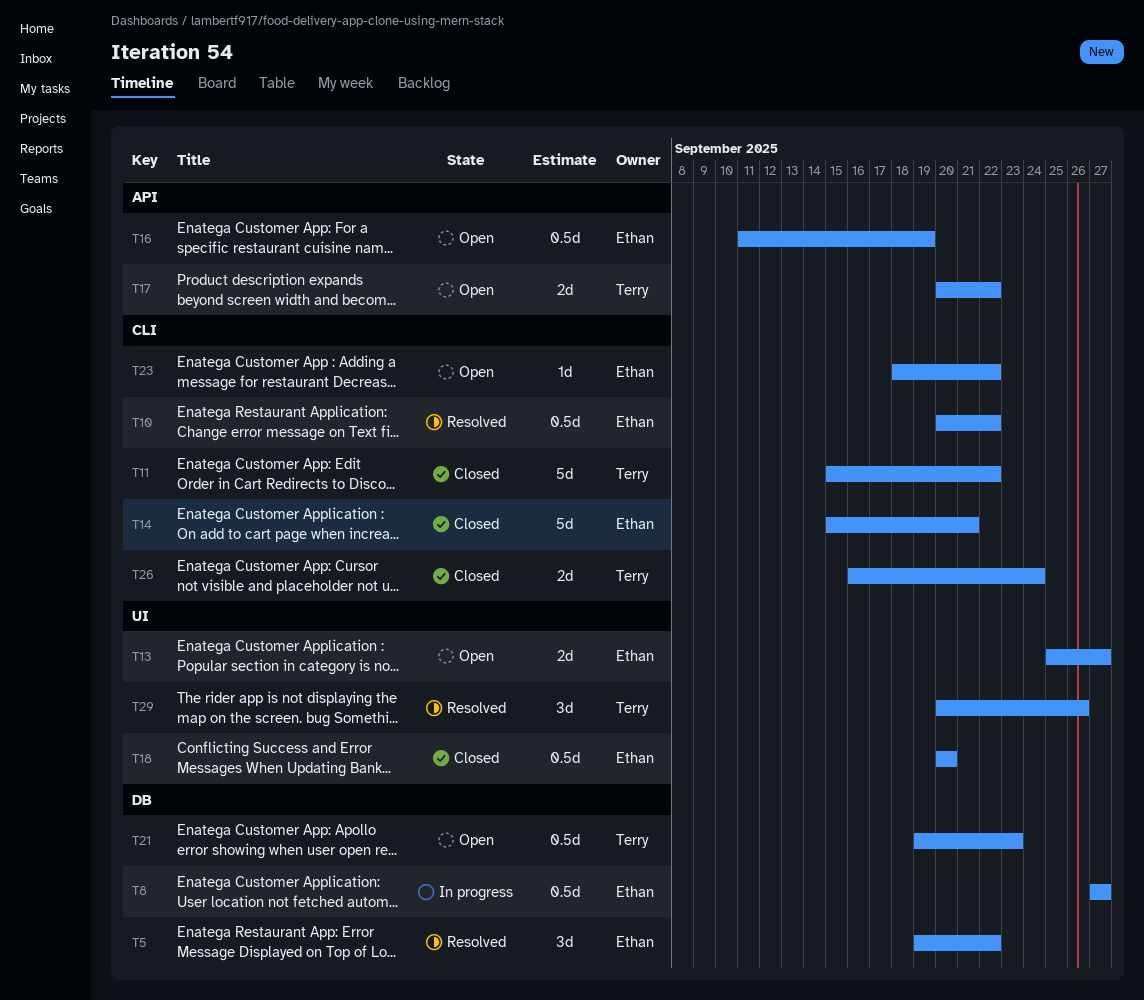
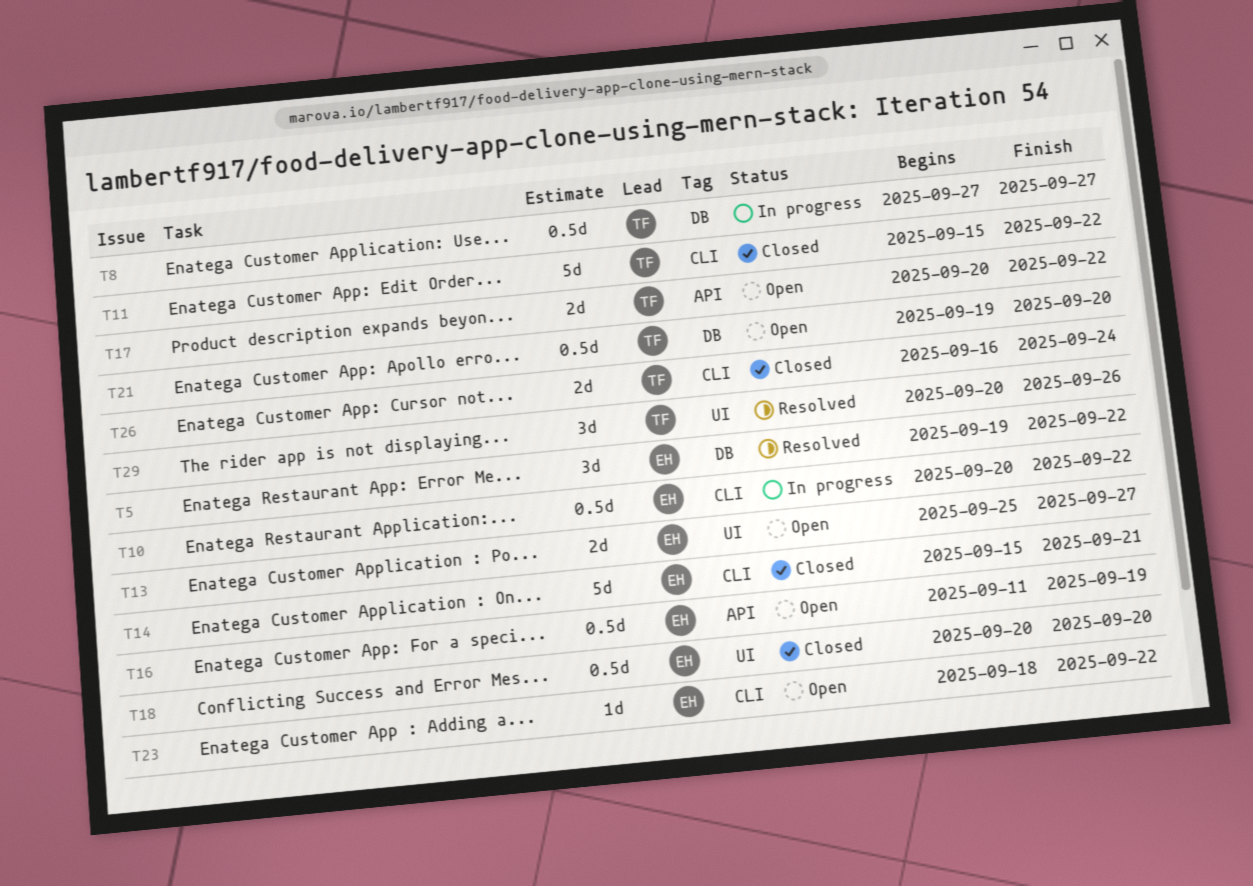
T8, owner: Ethan -> Terry
T10, status: Resolved -> In progress
T21, due: Sep 23 -> Sep 20

